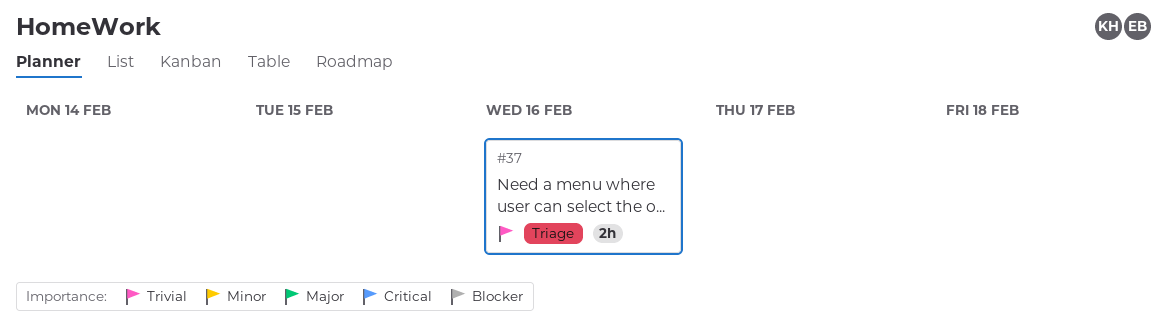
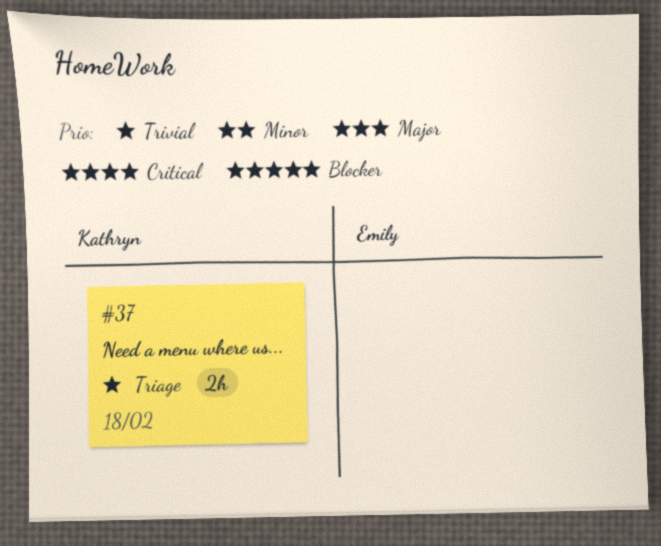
#37, due: Feb 16 -> Feb 18

